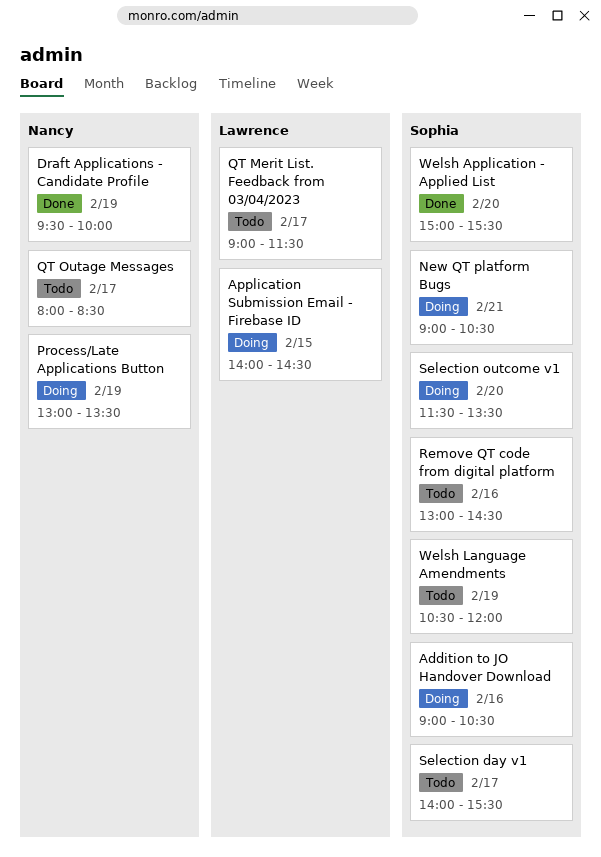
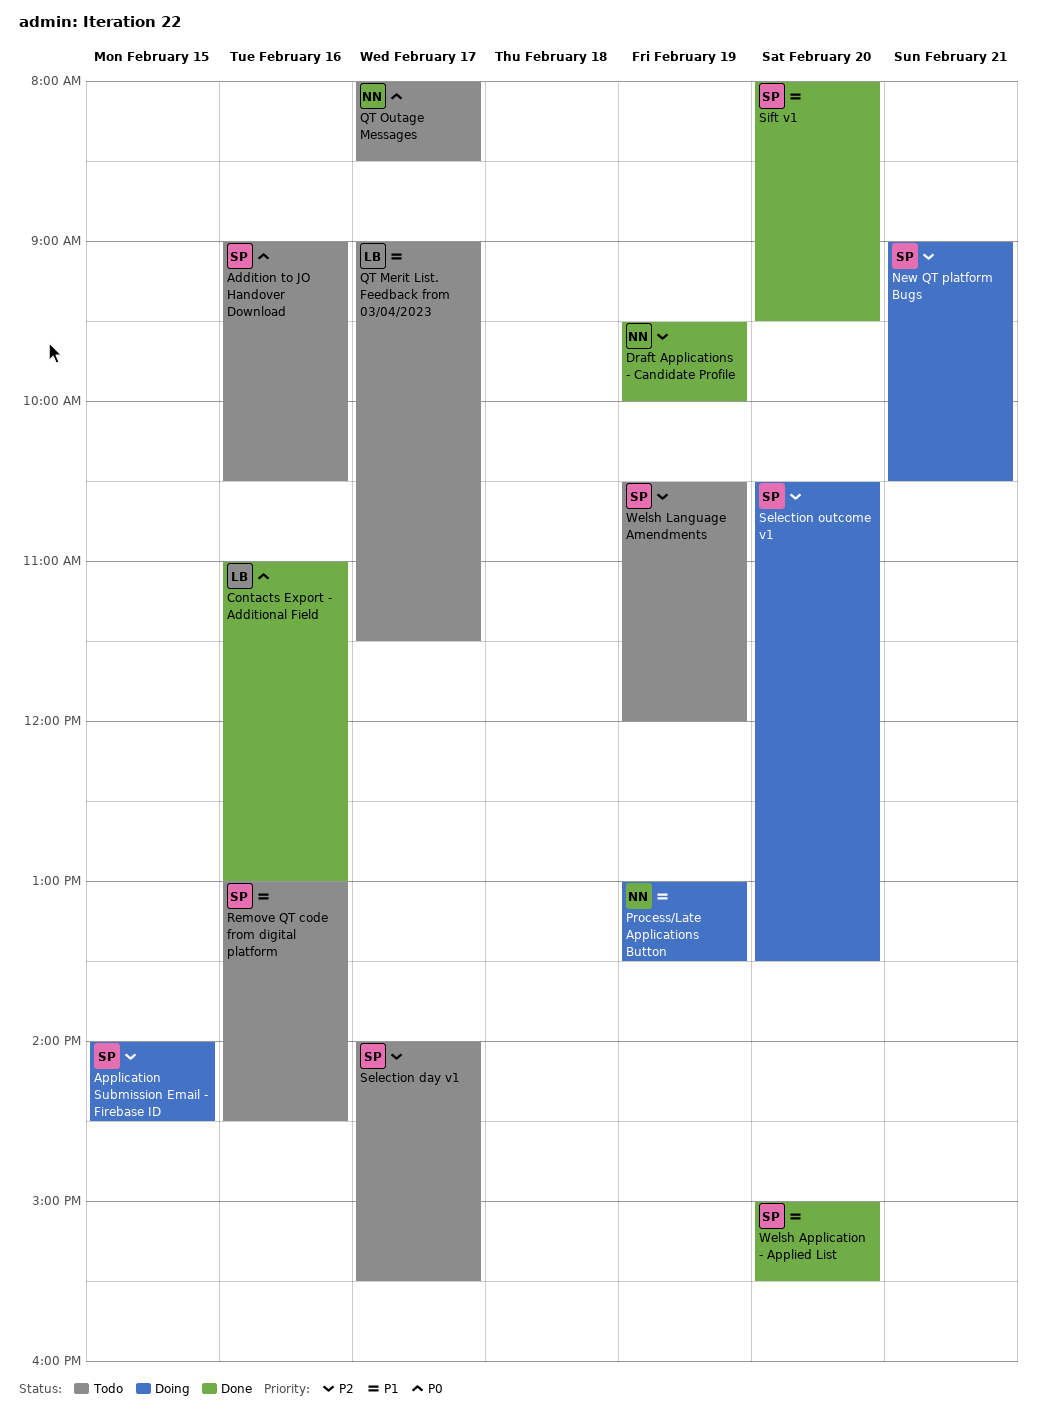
Addition to JO Handover Download, status: Doing -> Todo
Application Submission Email - Firebase ID, owner: Lawrence -> Sophia
Contacts Export - Additional Field: none -> present
Selection outcome v1, begins: 11:30 -> 10:30
Sift v1: none -> present

